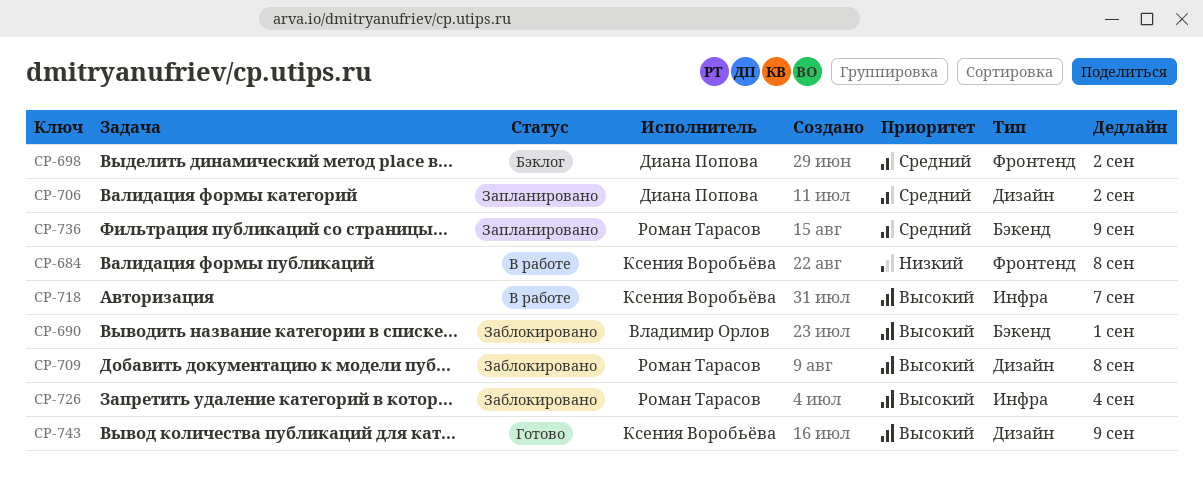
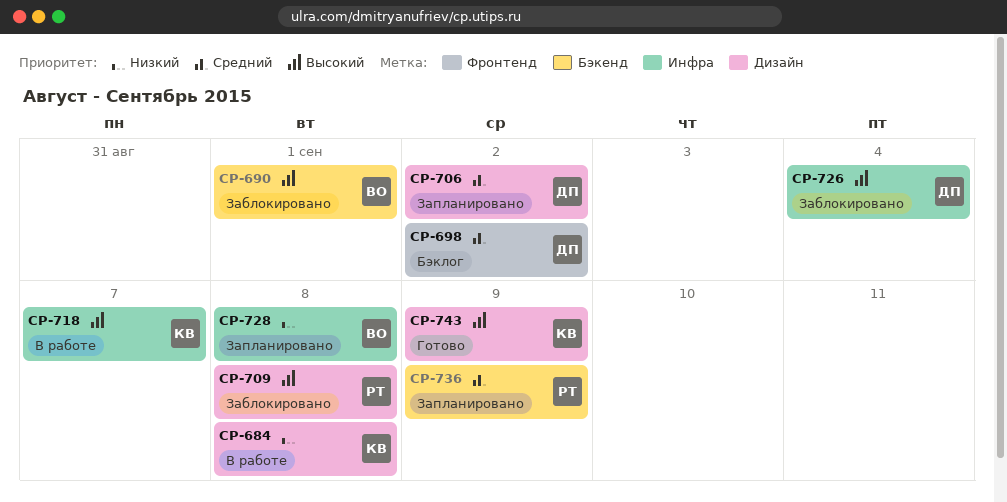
CP-684, label: Фронтенд -> Дизайн
CP-726, owner: Роман Тарасов -> Диана Попова
CP-728: none -> present

